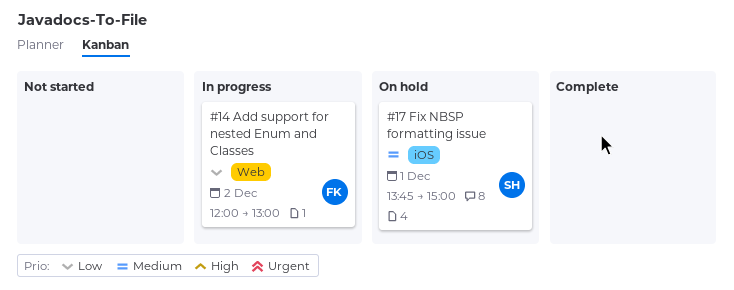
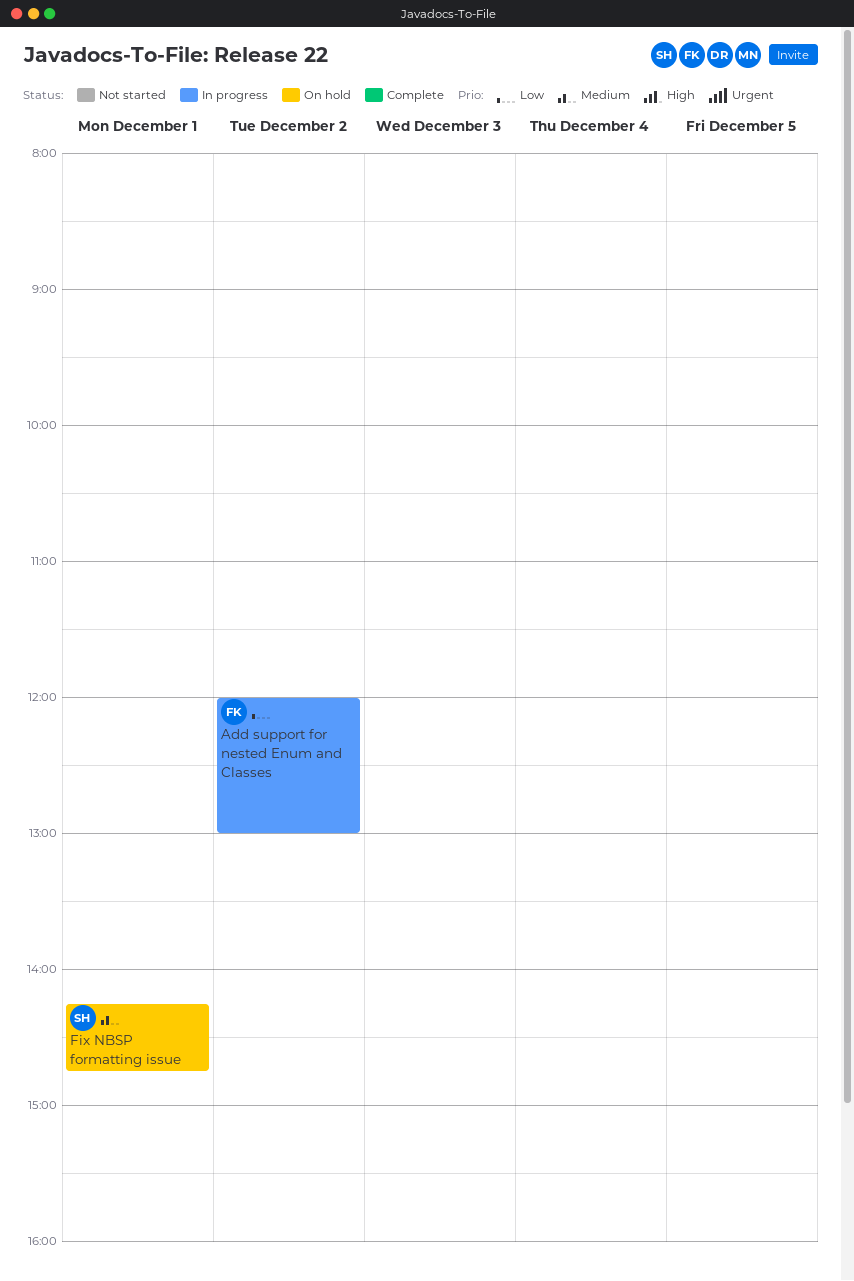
Fix NBSP formatting issue, begins: 13:45 -> 14:15
Fix NBSP formatting issue, ends: 15:00 -> 14:45

